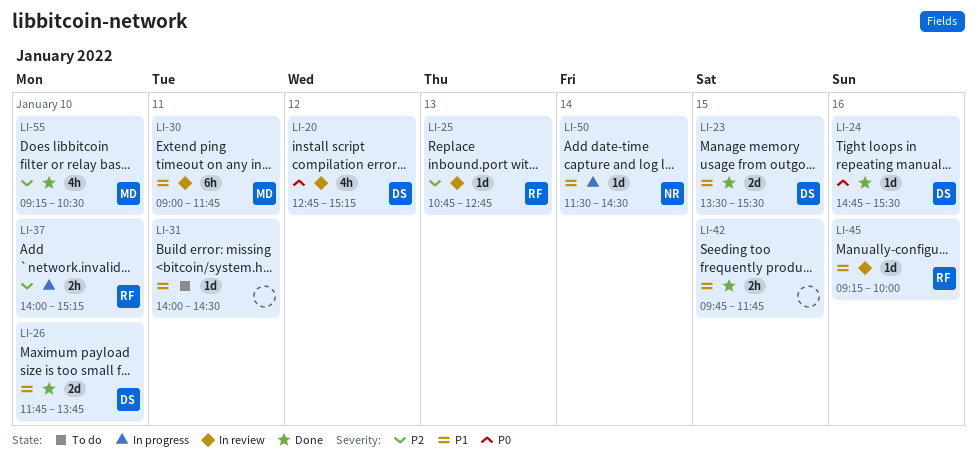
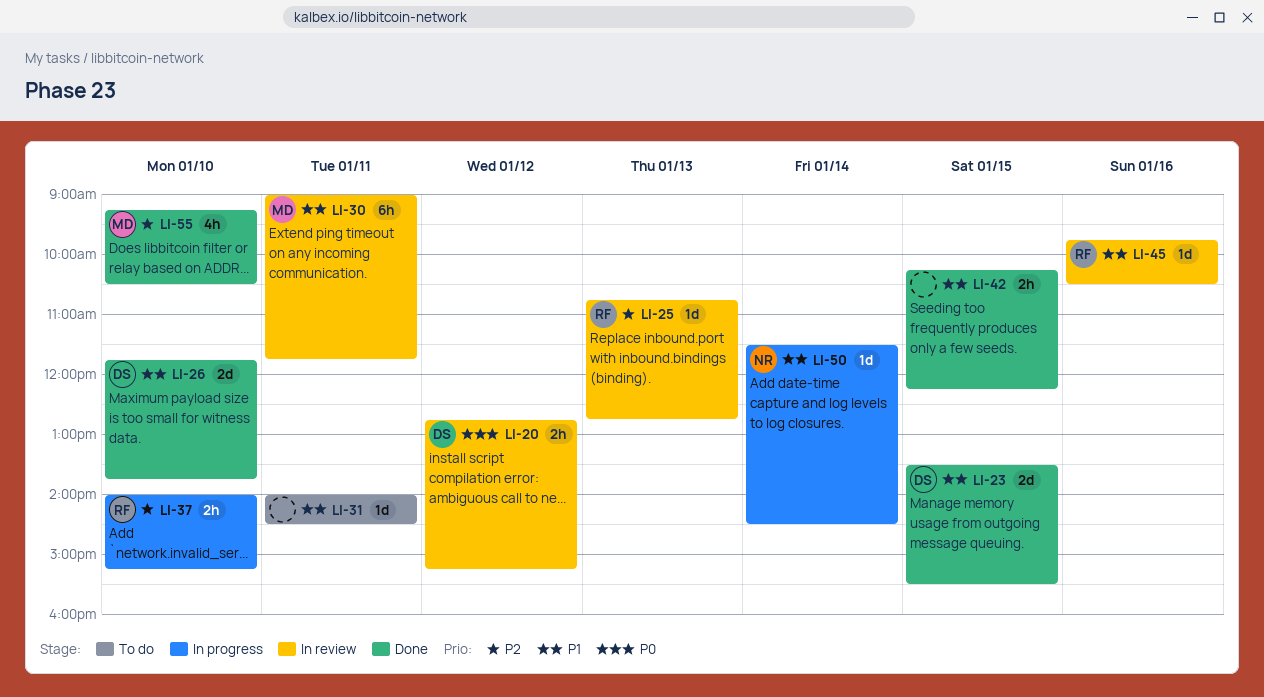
LI-20, estimate: 4h -> 2h
LI-24: present -> none
LI-42, begins: 09:45 -> 10:15
LI-42, ends: 11:45 -> 12:15
LI-45, begins: 09:15 -> 09:45
LI-45, ends: 10:00 -> 10:30

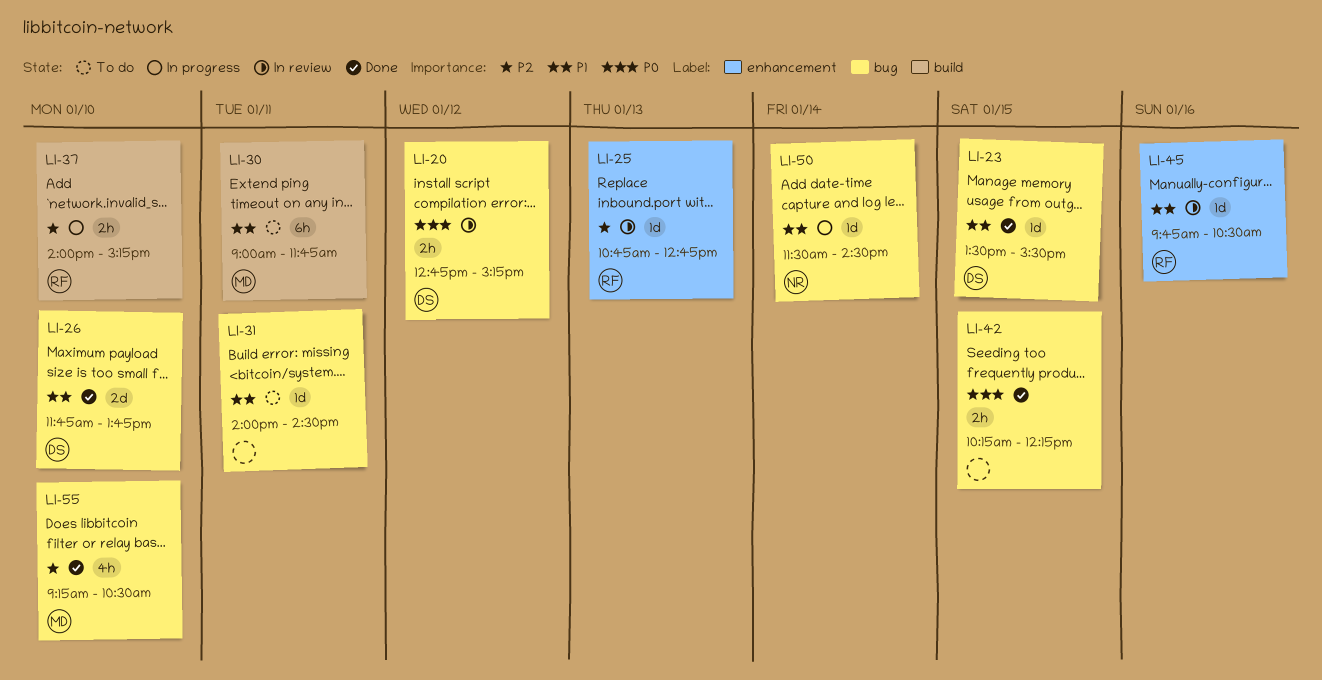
LI-23, estimate: 2d -> 1d
LI-30, status: In review -> To do
LI-42, priority: P1 -> P0

